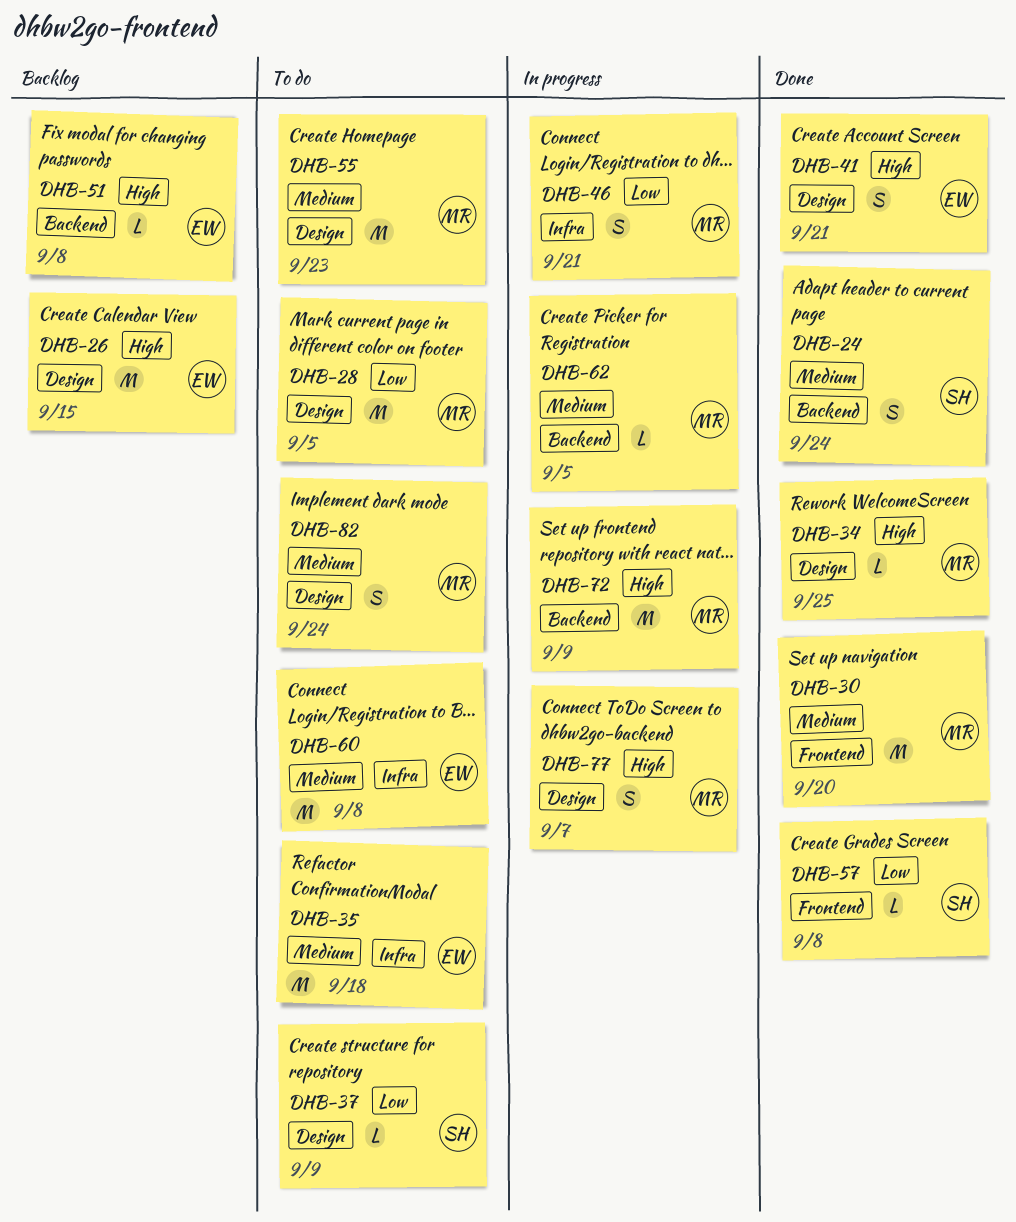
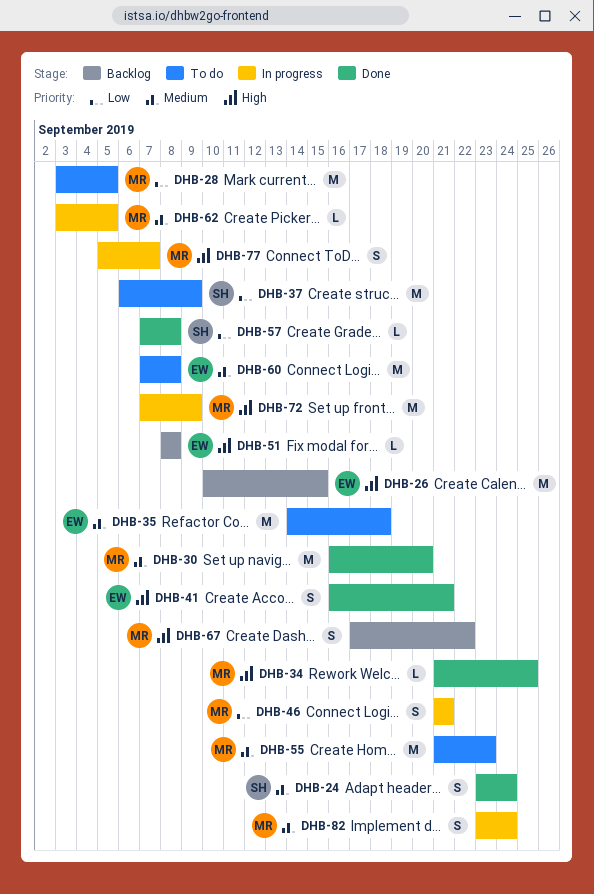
DHB-37, estimate: L -> M
DHB-67: none -> present
DHB-82, status: To do -> In progress

